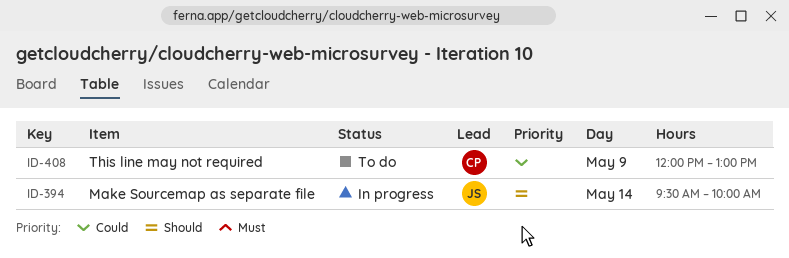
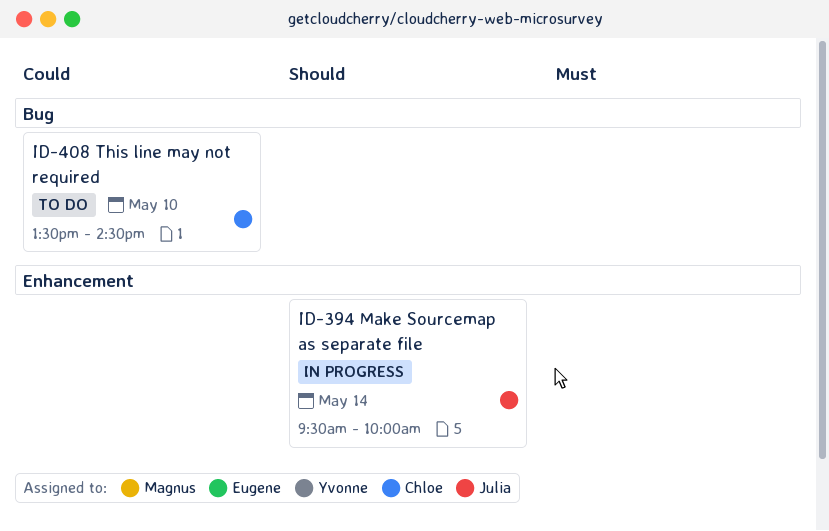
ID-408, day: May 9 -> May 10
ID-408, begins: 12:00 -> 13:30
ID-408, ends: 13:00 -> 14:30

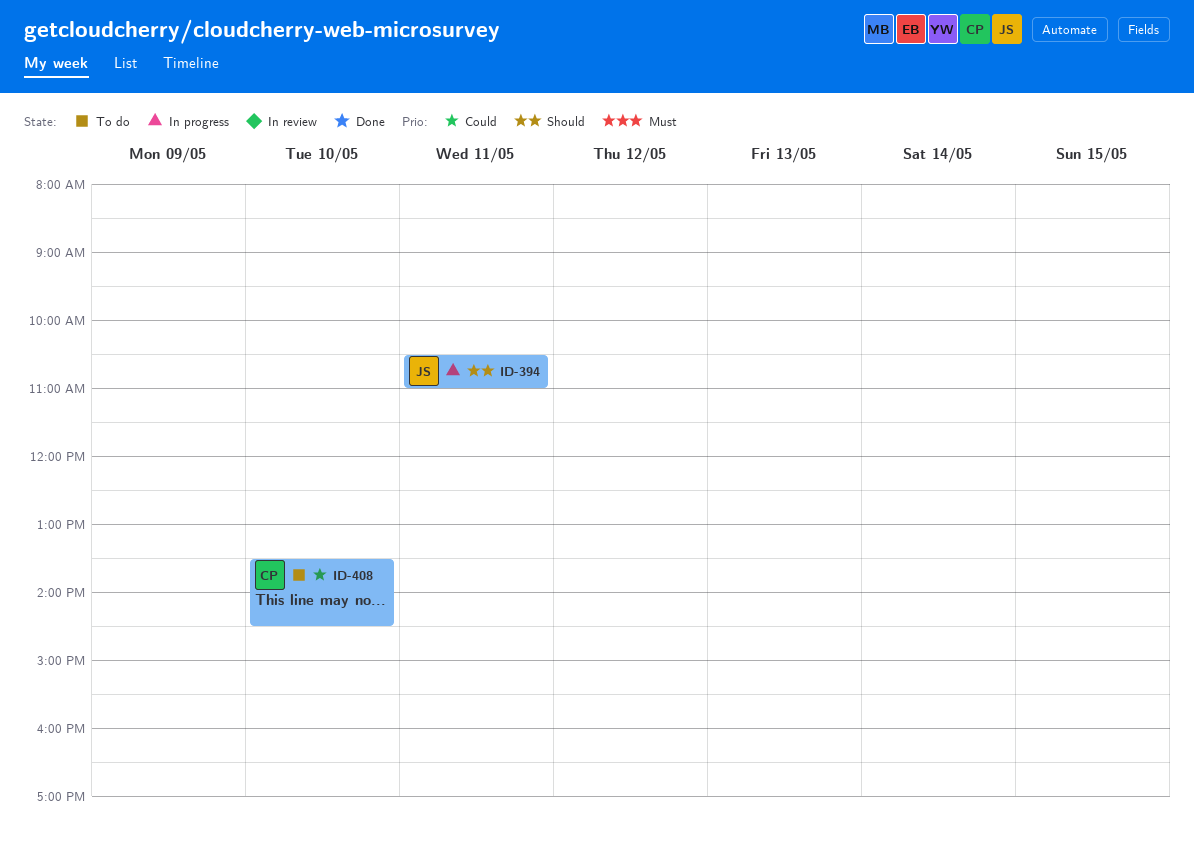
ID-394, day: May 14 -> May 11
ID-394, begins: 09:30 -> 10:30
ID-394, ends: 10:00 -> 11:00

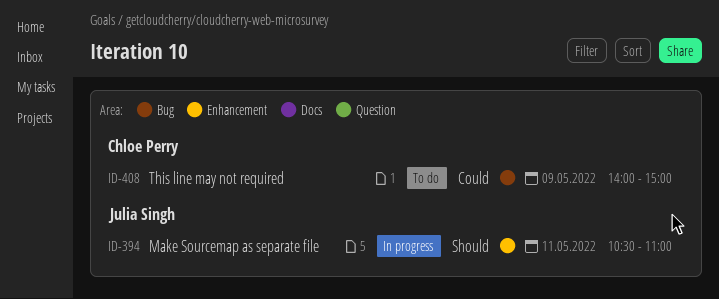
ID-408, day: May 10 -> May 9
ID-408, begins: 13:30 -> 14:00
ID-408, ends: 14:30 -> 15:00

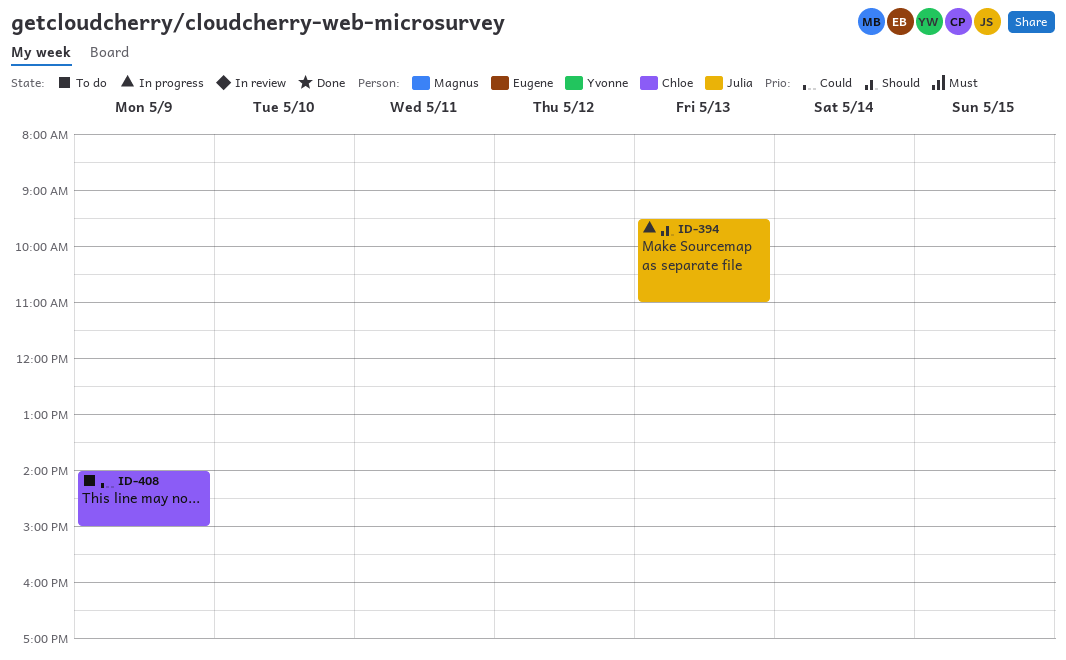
ID-394, day: May 11 -> May 13
ID-394, begins: 10:30 -> 09:30

